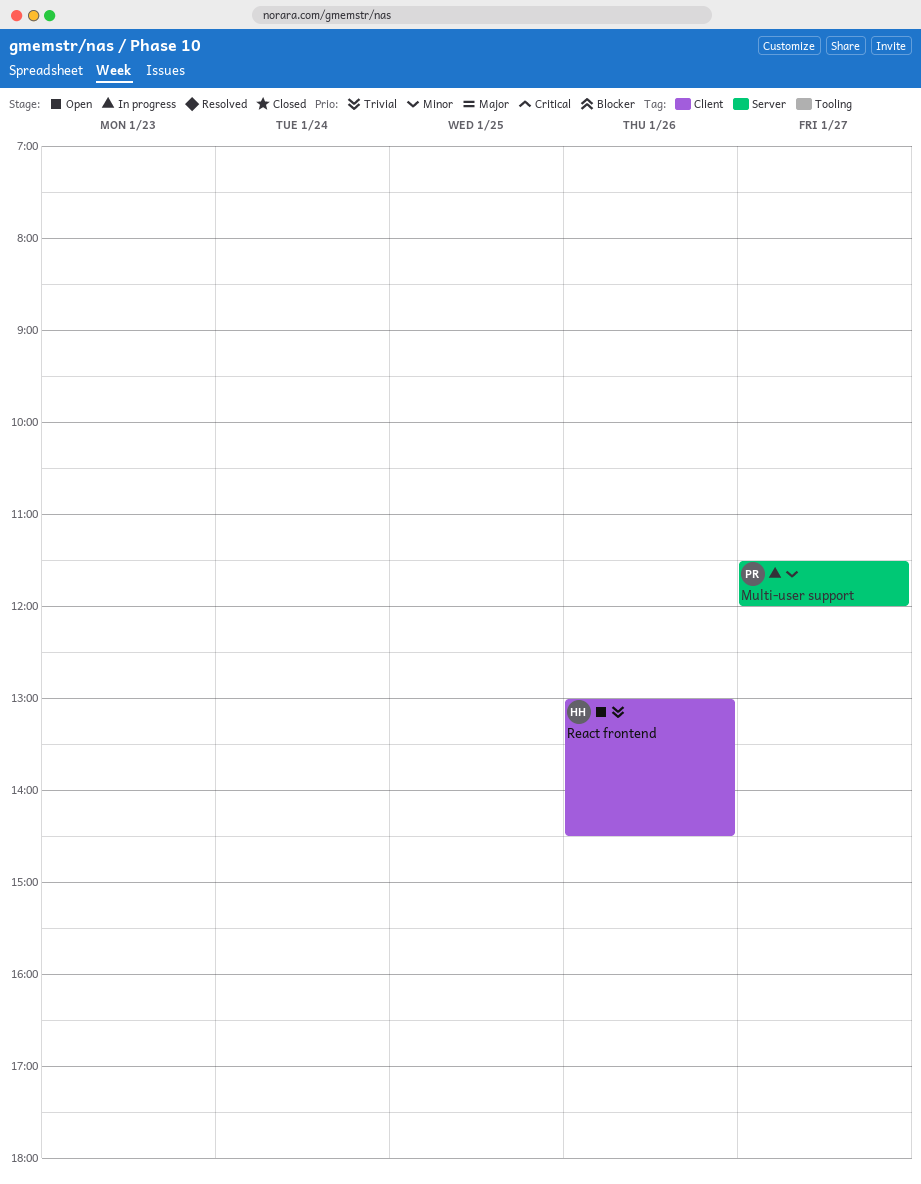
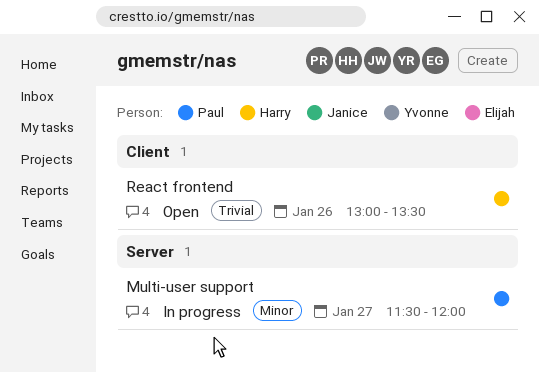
React frontend, ends: 14:30 -> 13:30

